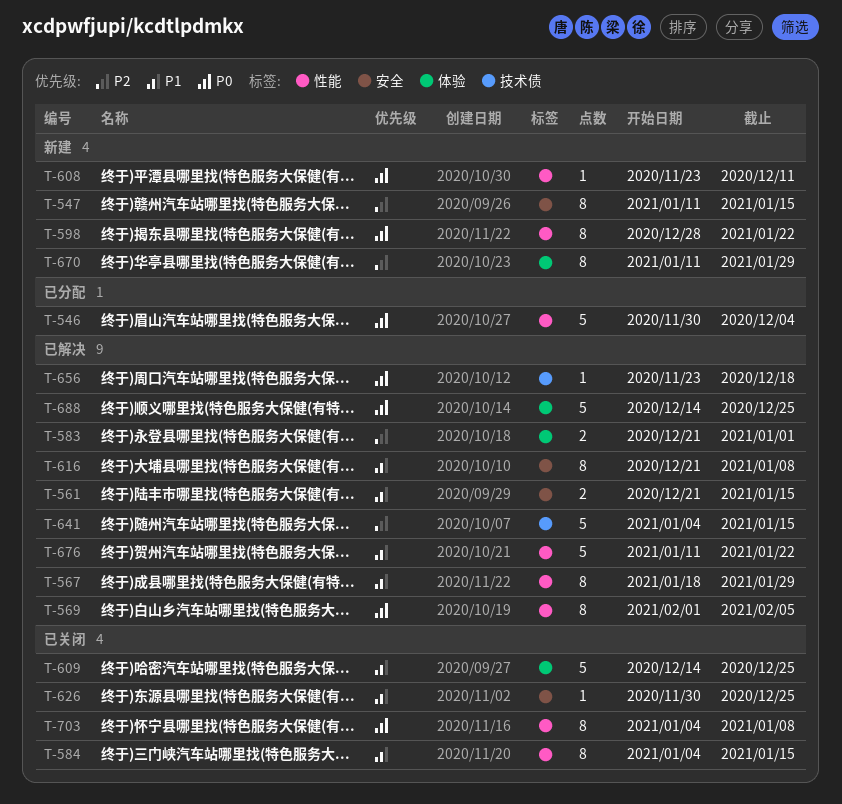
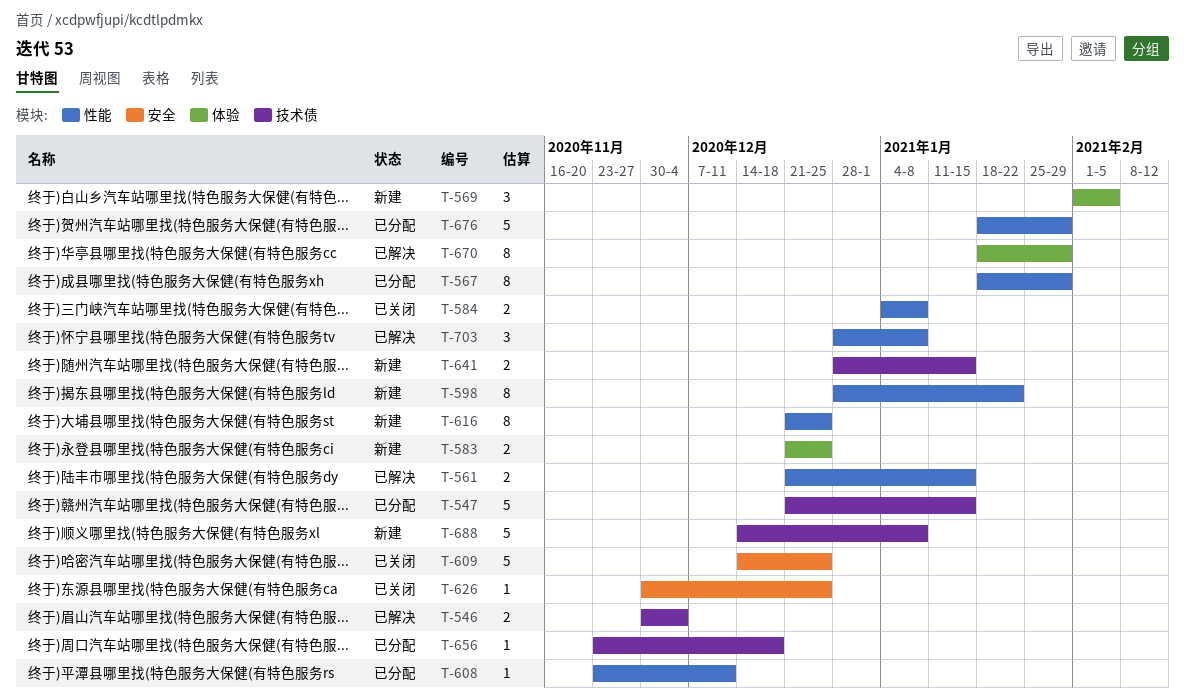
T-546, status: 已分配 -> 已解决
T-546, label: 性能 -> 技术债
T-546, estimate: 5 -> 2
T-547, status: 新建 -> 已分配
T-547, label: 安全 -> 技术债
T-547, estimate: 8 -> 5
T-547, start: Jan 11 -> Dec 21
T-561, label: 安全 -> 性能
T-567, status: 已解决 -> 已分配
T-569, status: 已解决 -> 新建
T-569, label: 性能 -> 体验
T-569, estimate: 8 -> 3
T-583, status: 已解决 -> 新建
T-583, due: Jan 1 -> Dec 25
T-584, estimate: 8 -> 2
T-584, due: Jan 15 -> Jan 8
T-608, status: 新建 -> 已分配
T-609, label: 体验 -> 安全
T-616, status: 已解决 -> 新建
T-616, label: 安全 -> 性能
T-616, due: Jan 8 -> Dec 25
T-641, status: 已解决 -> 新建
T-641, estimate: 5 -> 2
T-641, start: Jan 4 -> Dec 28
T-656, status: 已解决 -> 已分配
T-670, status: 新建 -> 已解决
T-670, start: Jan 11 -> Jan 18
T-676, status: 已解决 -> 已分配
T-676, start: Jan 11 -> Jan 18
T-676, due: Jan 22 -> Jan 29
T-688, status: 已解决 -> 新建
T-688, label: 体验 -> 技术债
T-688, due: Dec 25 -> Jan 8
T-703, status: 已关闭 -> 已解决
T-703, estimate: 8 -> 3
T-703, start: Jan 4 -> Dec 28

